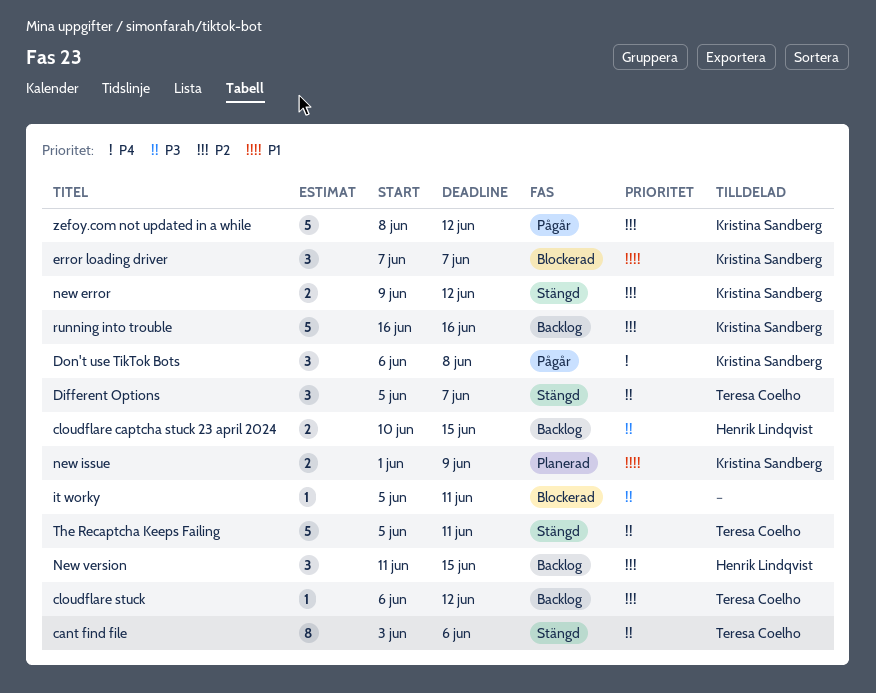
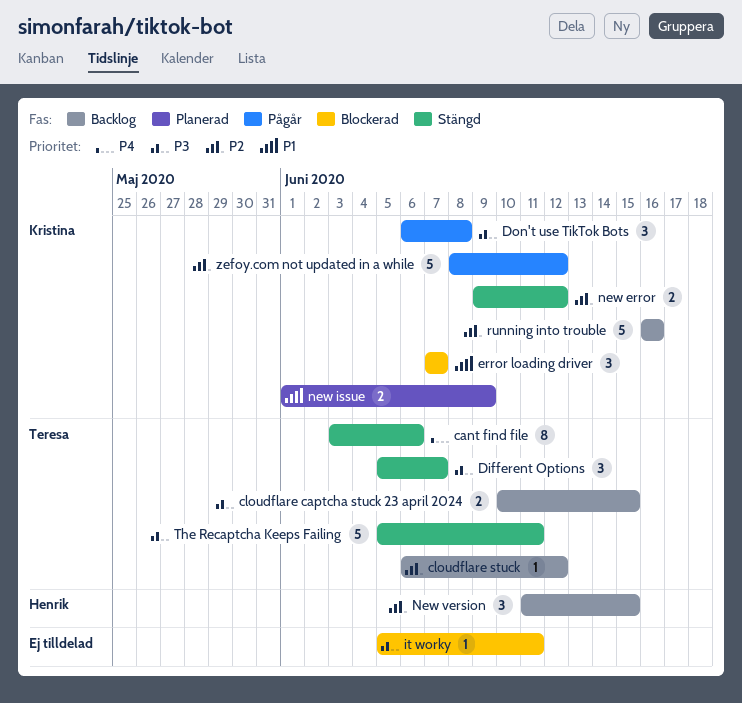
cant find file, priority: P3 -> P4
cloudflare captcha stuck 23 april 2024, owner: Henrik Lindqvist -> Teresa Coelho
Don't use TikTok Bots, priority: P4 -> P3

